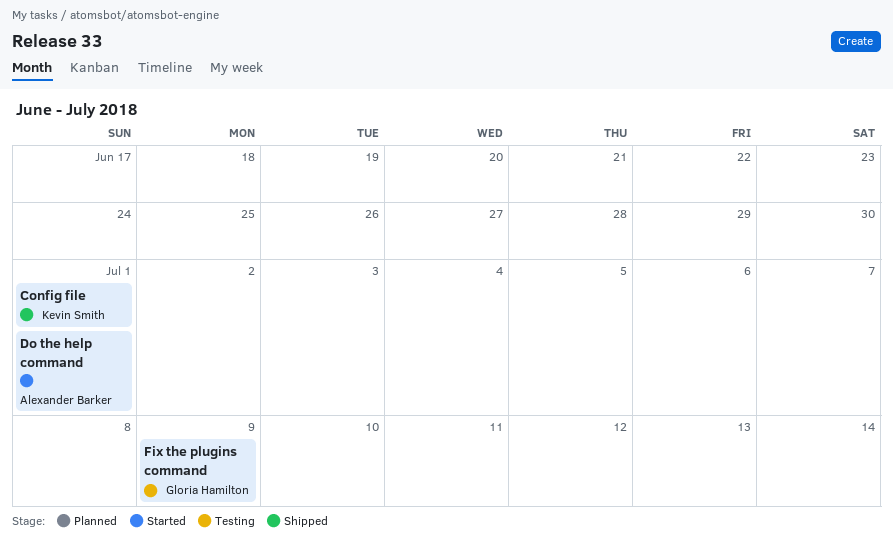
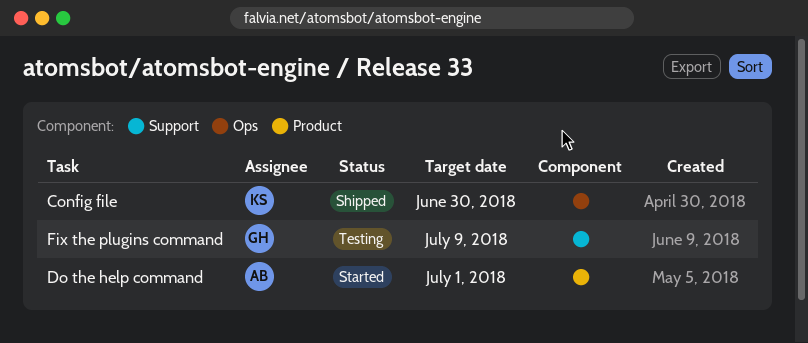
Config file, due: Jul 1 -> Jun 30

